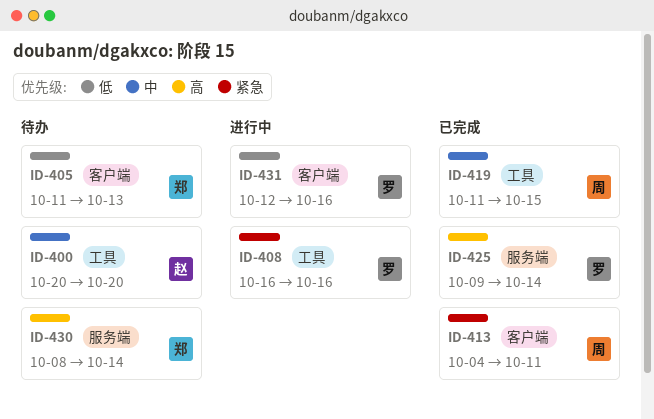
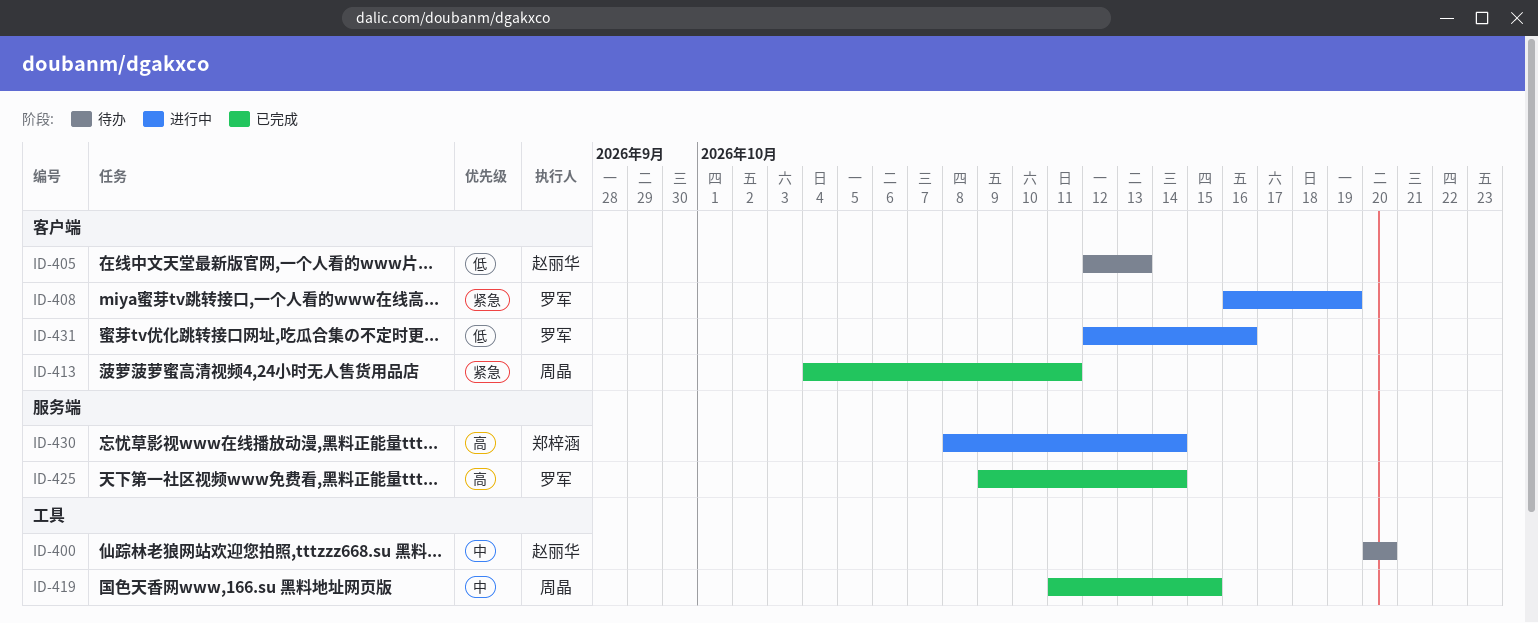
ID-405, owner: 郑梓涵 -> 赵丽华
ID-405, start: Oct 11 -> Oct 12
ID-408, label: 工具 -> 客户端
ID-408, due: Oct 16 -> Oct 19
ID-430, status: 待办 -> 进行中

